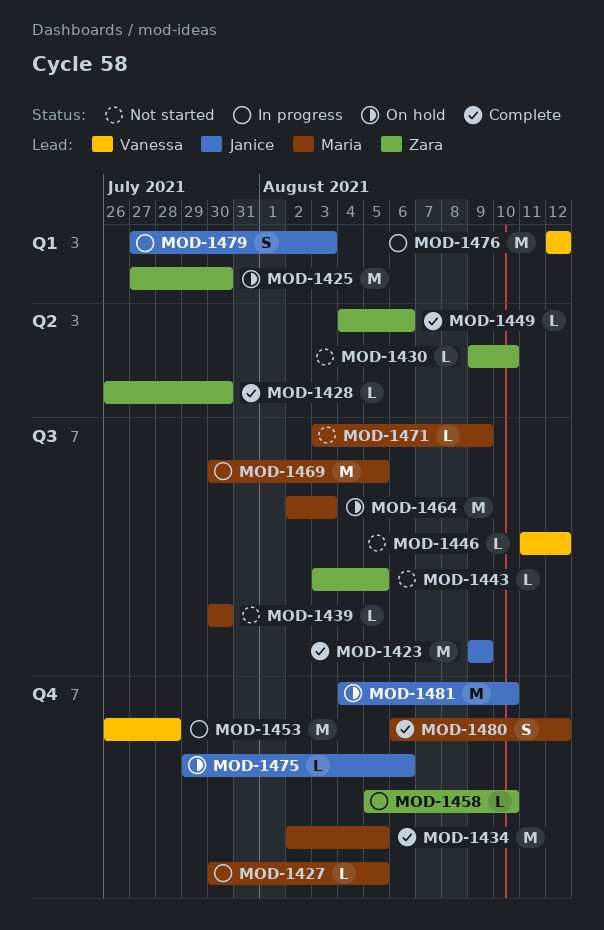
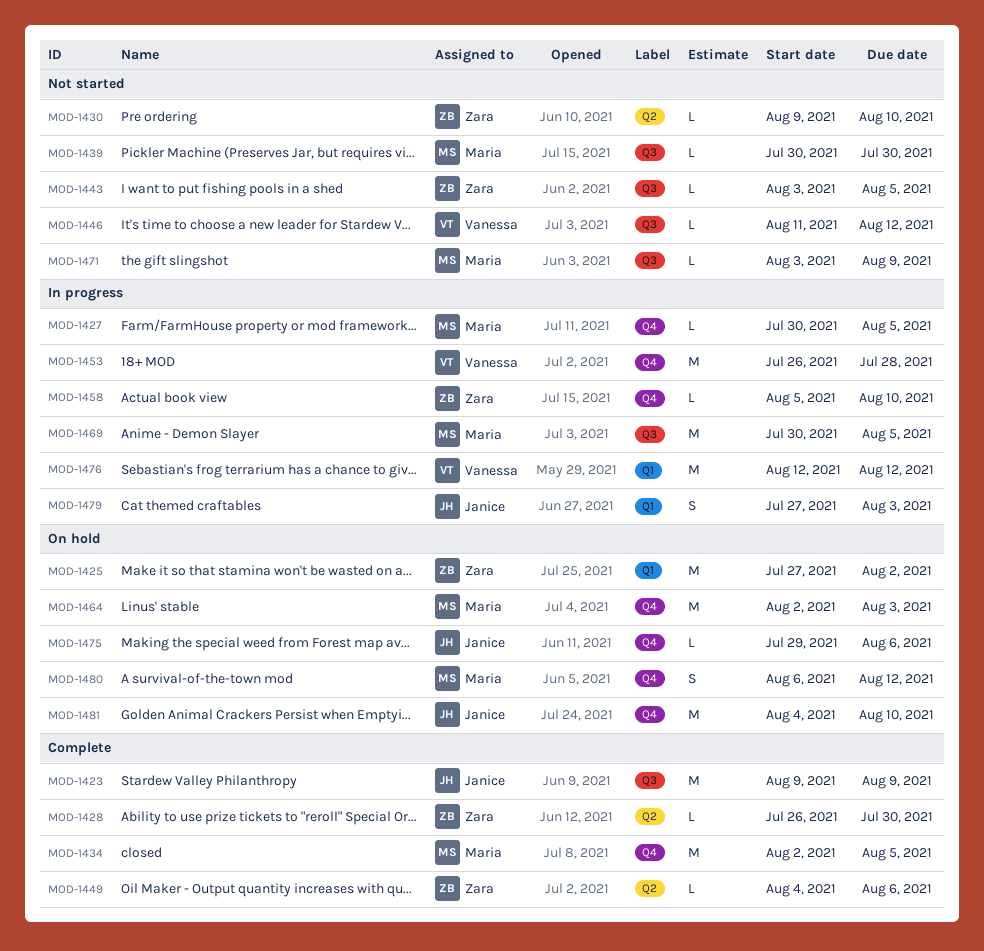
MOD-1425, due: Jul 30 -> Aug 2
MOD-1464, label: Q3 -> Q4
MOD-1480, status: Complete -> On hold

